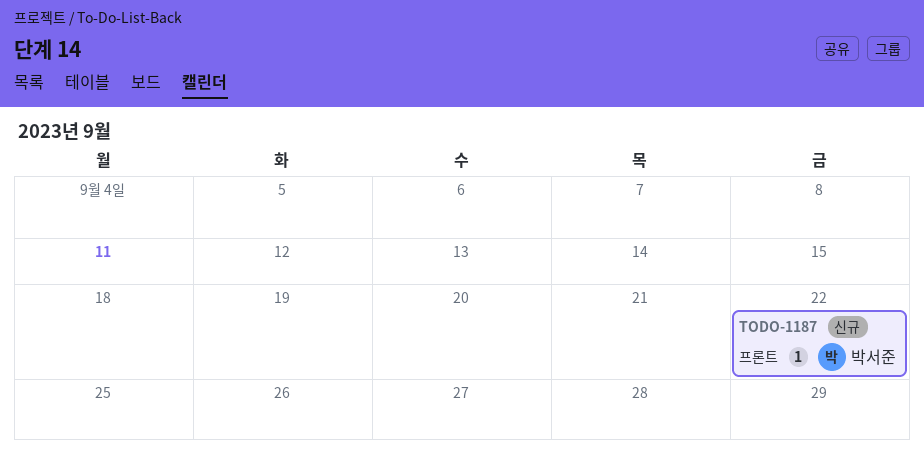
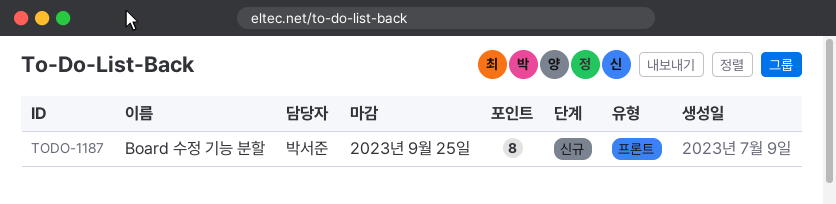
TODO-1187, estimate: 1 -> 8
TODO-1187, due: Sep 22 -> Sep 25

